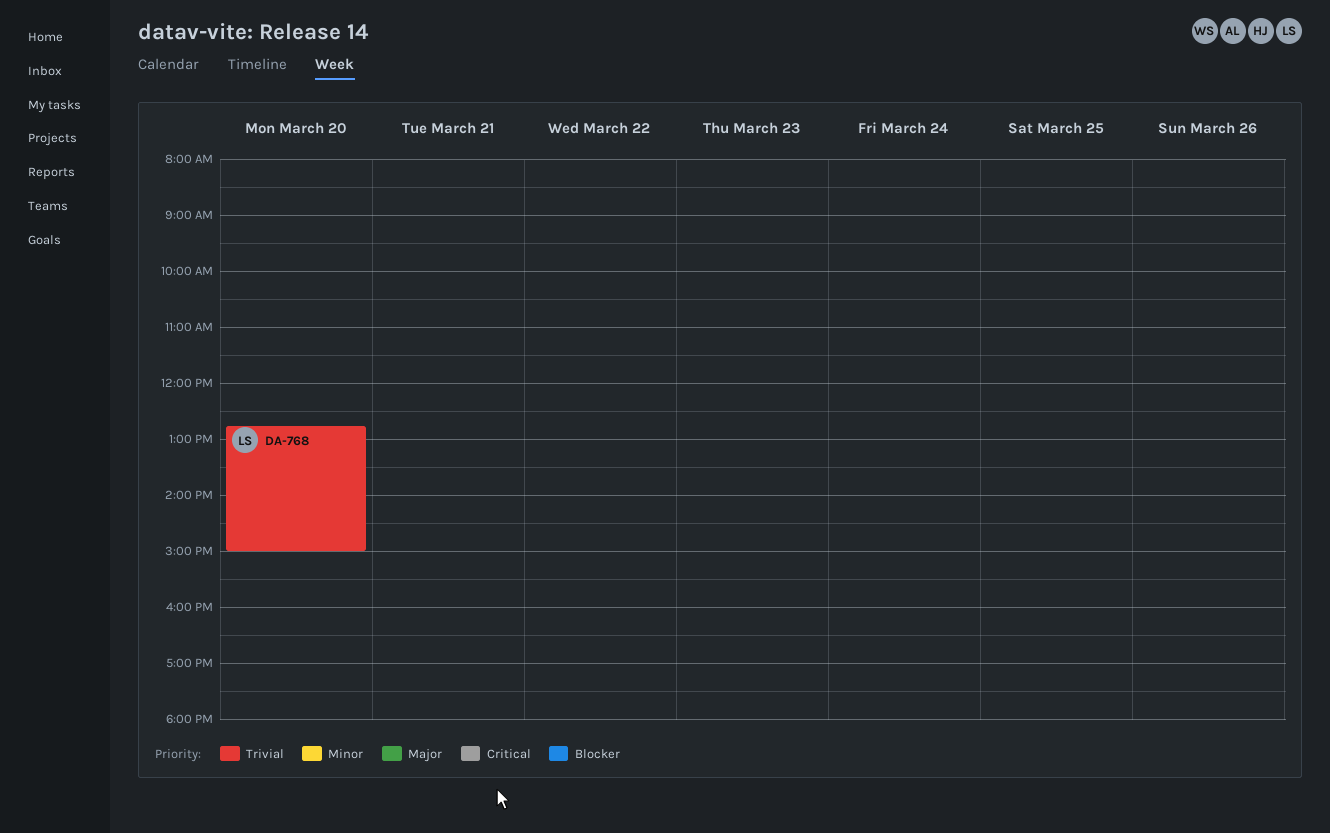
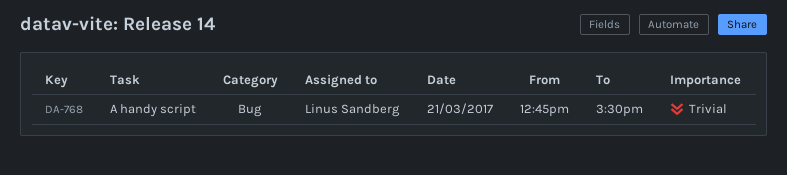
DA-768, day: Mar 20 -> Mar 21
DA-768, ends: 15:00 -> 15:30

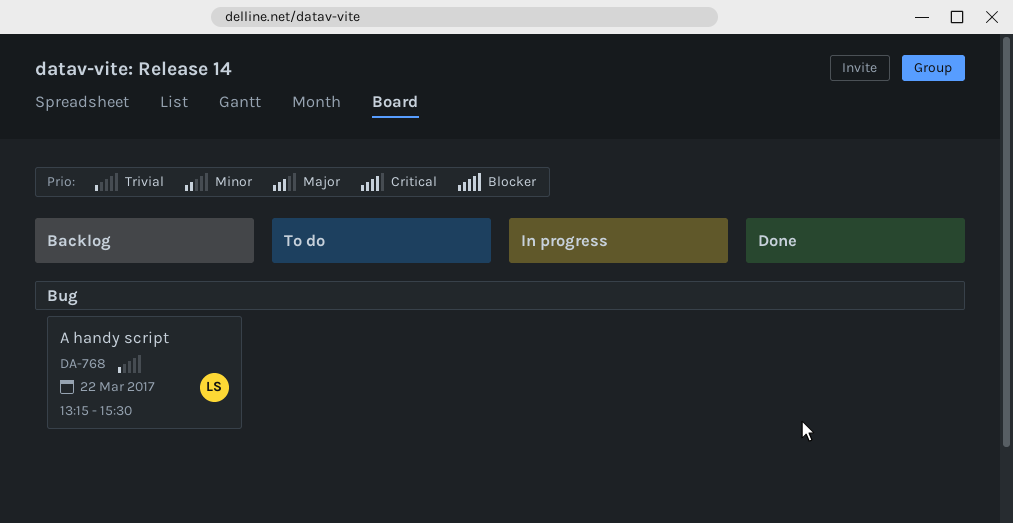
DA-768, day: Mar 21 -> Mar 22
DA-768, begins: 12:45 -> 13:15

